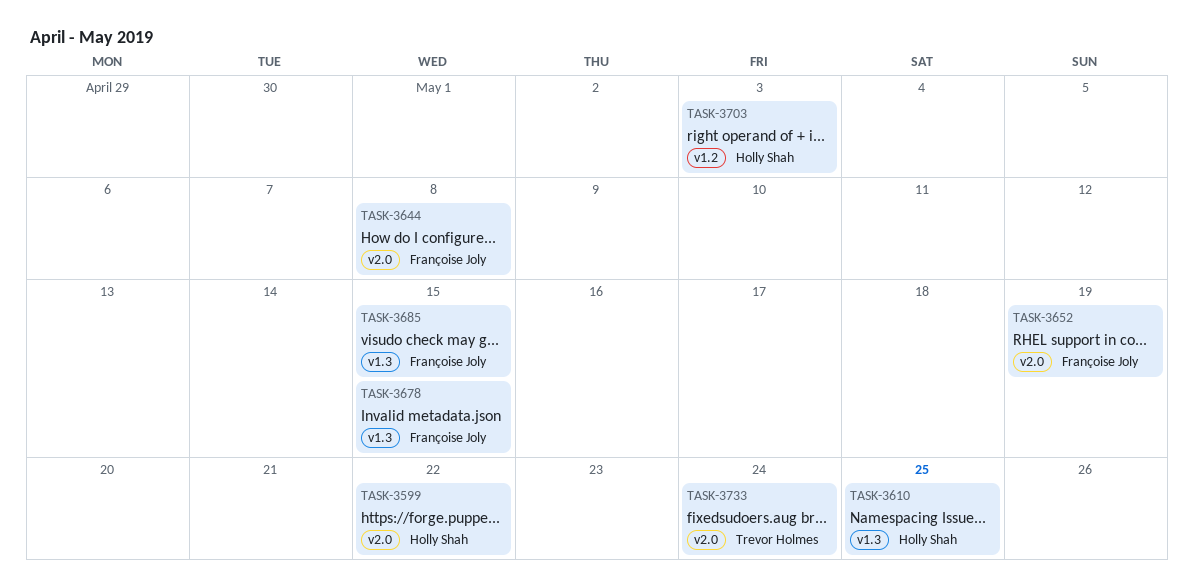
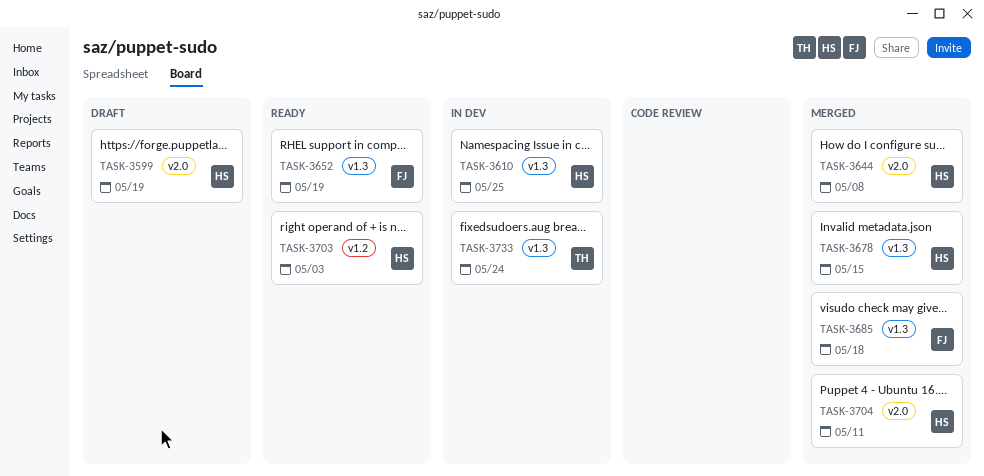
TASK-3599, due: May 22 -> May 19
TASK-3644, owner: Françoise Joly -> Holly Shah
TASK-3652, label: v2.0 -> v1.3
TASK-3678, owner: Françoise Joly -> Holly Shah
TASK-3685, due: May 15 -> May 18
TASK-3704: none -> present
TASK-3733, label: v2.0 -> v1.3

